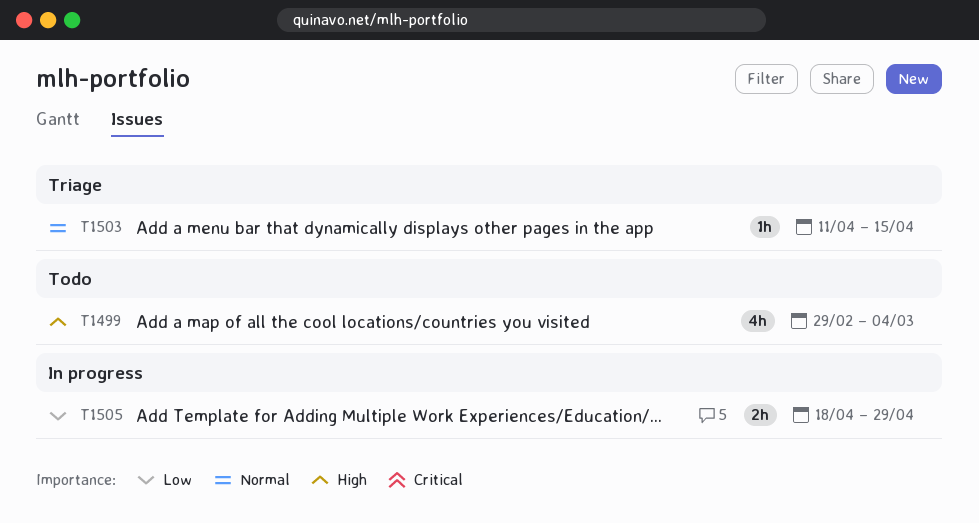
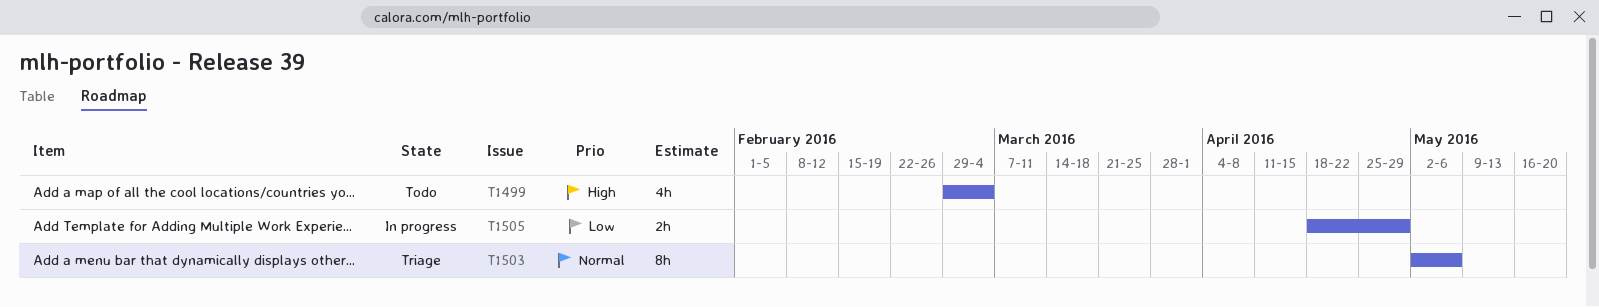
T1503, estimate: 1h -> 8h
T1503, start: Apr 11 -> May 2
T1503, due: Apr 15 -> May 6

